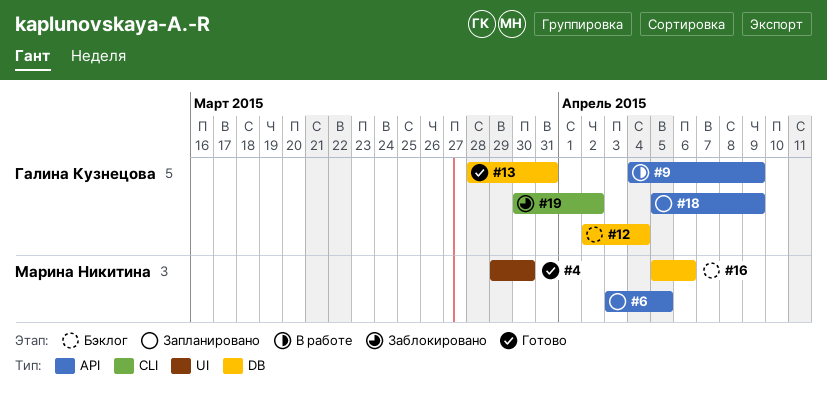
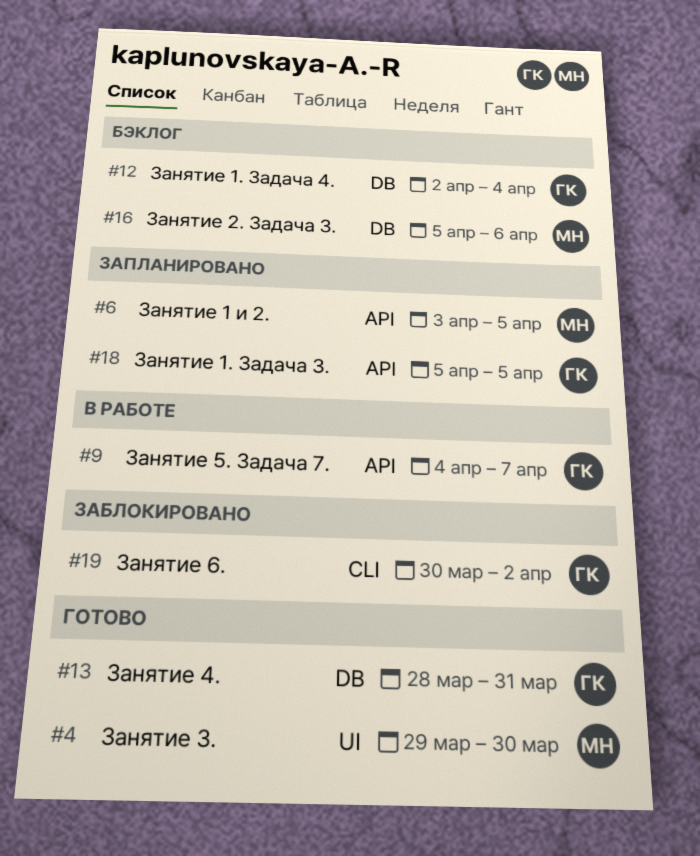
#9, due: Apr 9 -> Apr 7
#18, due: Apr 9 -> Apr 5

